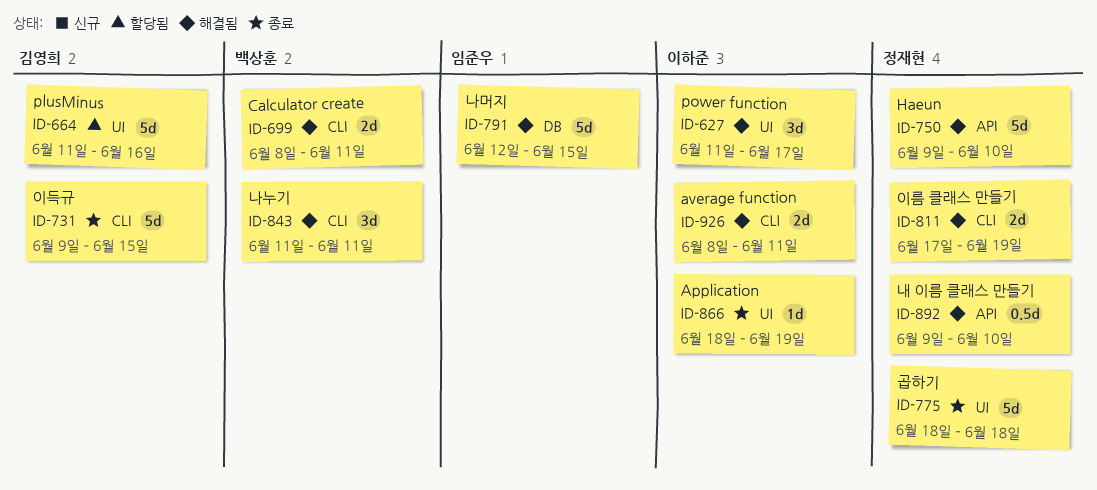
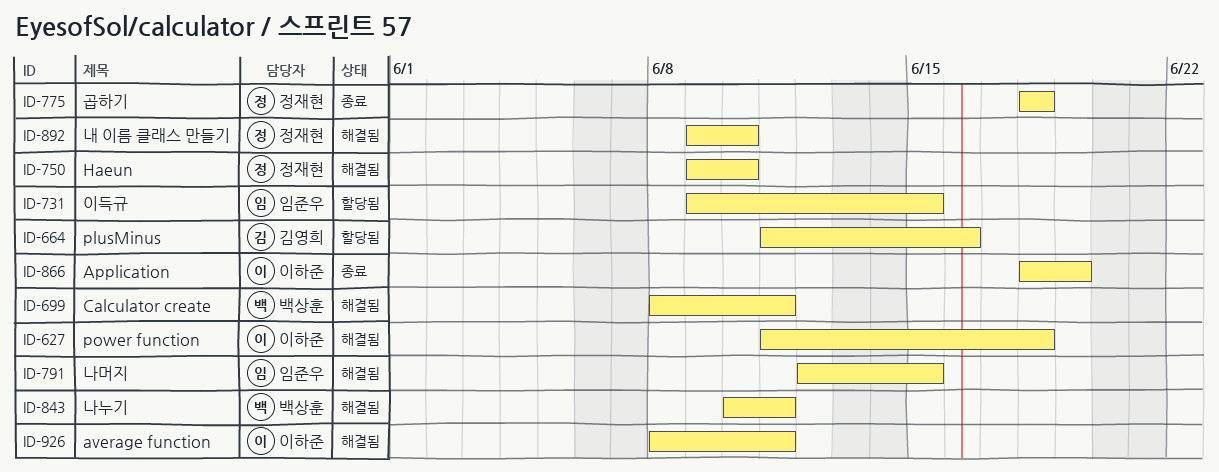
ID-627, due: Jun 17 -> Jun 18
ID-731, status: 종료 -> 할당됨
ID-731, owner: 김영희 -> 임준우
ID-811: present -> none
ID-843, start: Jun 11 -> Jun 10

